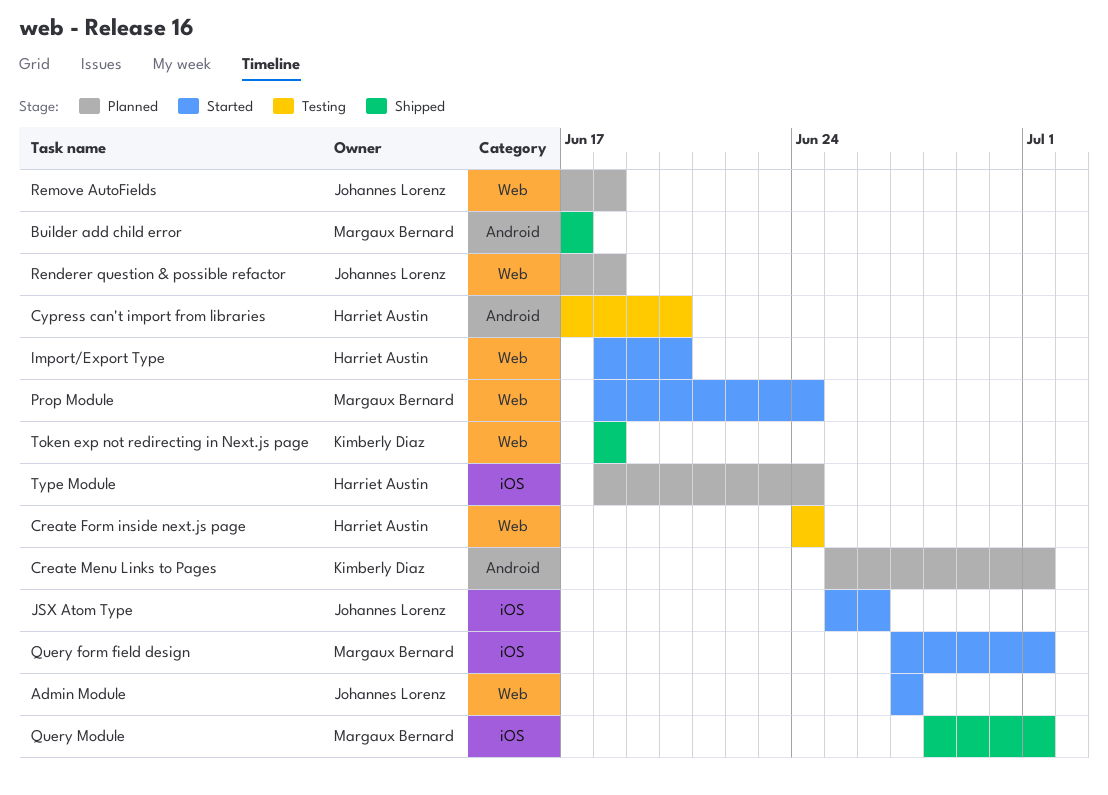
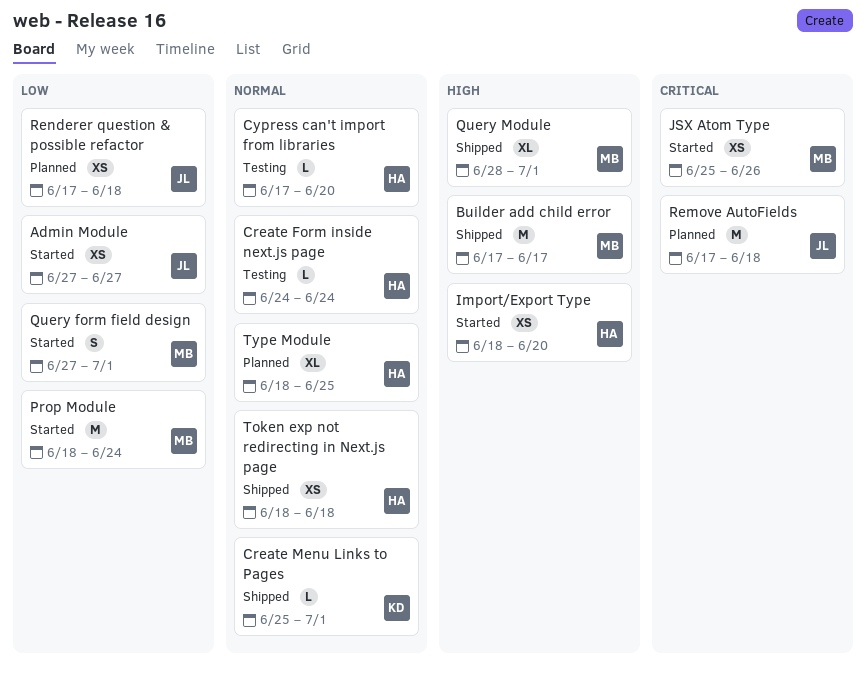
Create Menu Links to Pages, status: Planned -> Shipped
JSX Atom Type, owner: Johannes Lorenz -> Margaux Bernard
Token exp not redirecting in Next.js page, owner: Kimberly Diaz -> Harriet Austin
Type Module, due: Jun 24 -> Jun 25

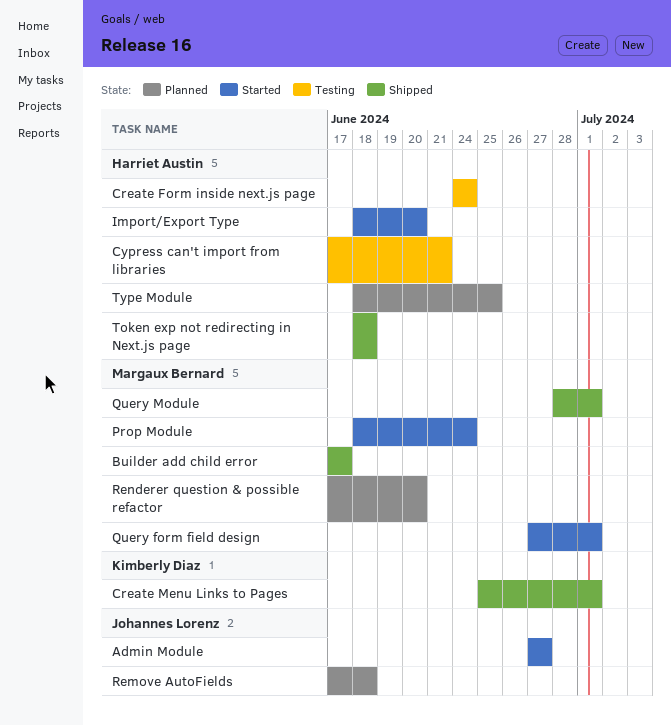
Cypress can't import from libraries, due: Jun 20 -> Jun 21
JSX Atom Type: present -> none
Renderer question & possible refactor, owner: Johannes Lorenz -> Margaux Bernard
Renderer question & possible refactor, due: Jun 18 -> Jun 20

